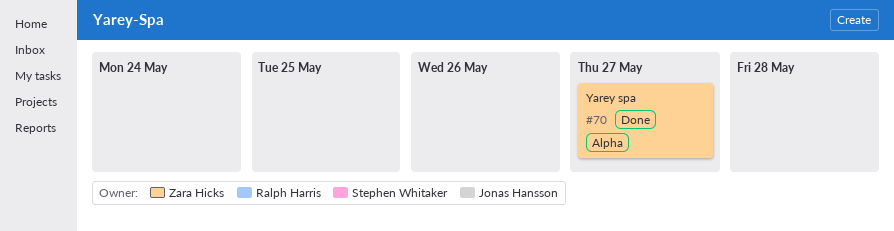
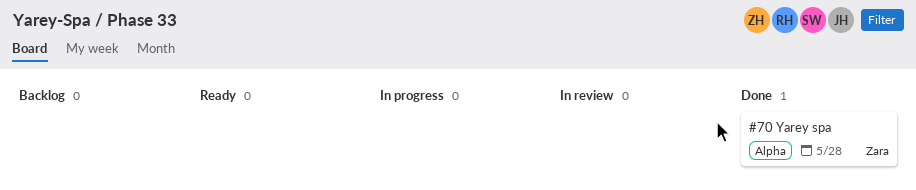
#70, due: May 27 -> May 28

